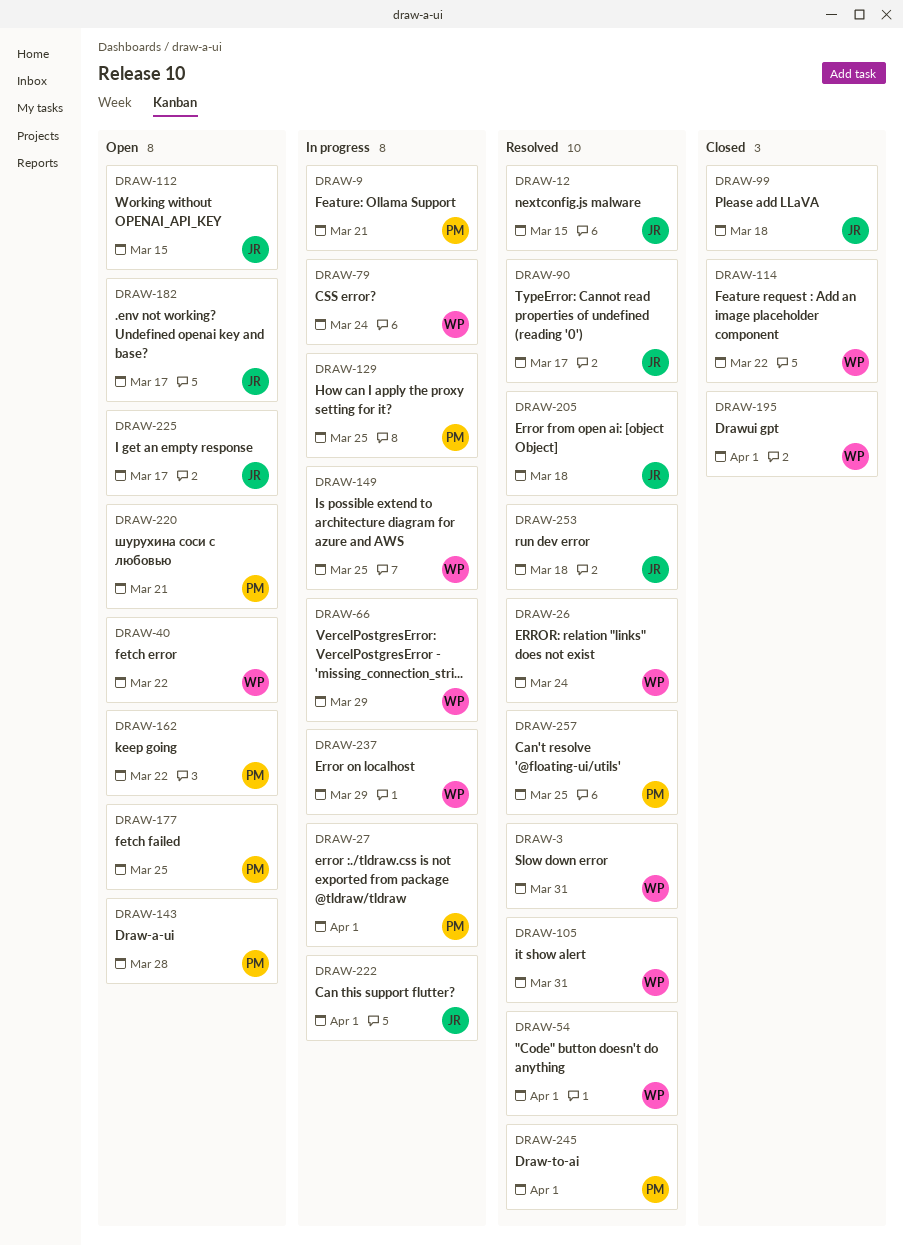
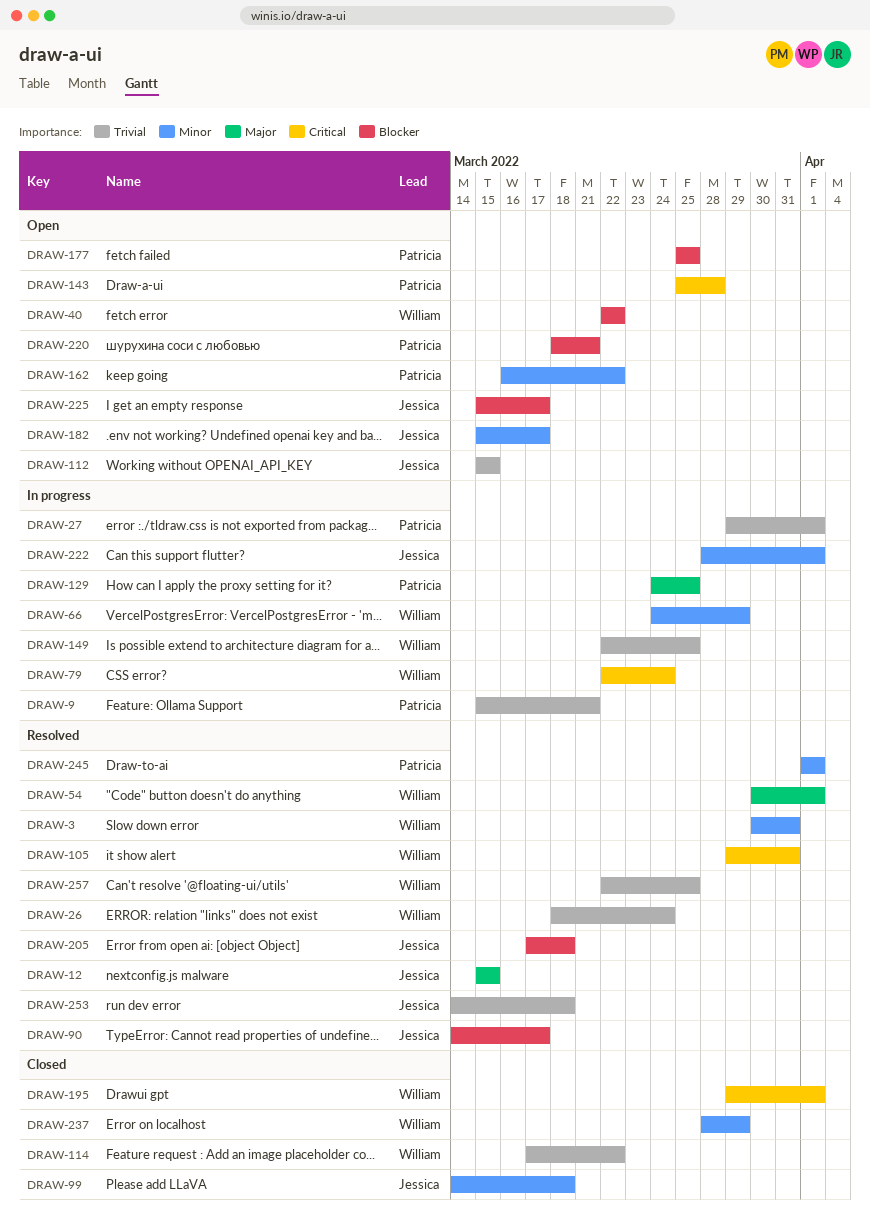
DRAW-237, status: In progress -> Closed
DRAW-257, owner: Patricia -> William

